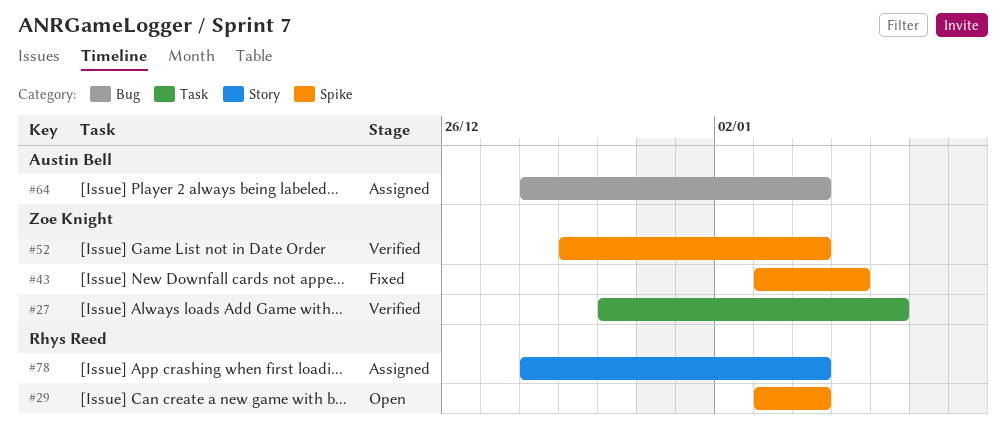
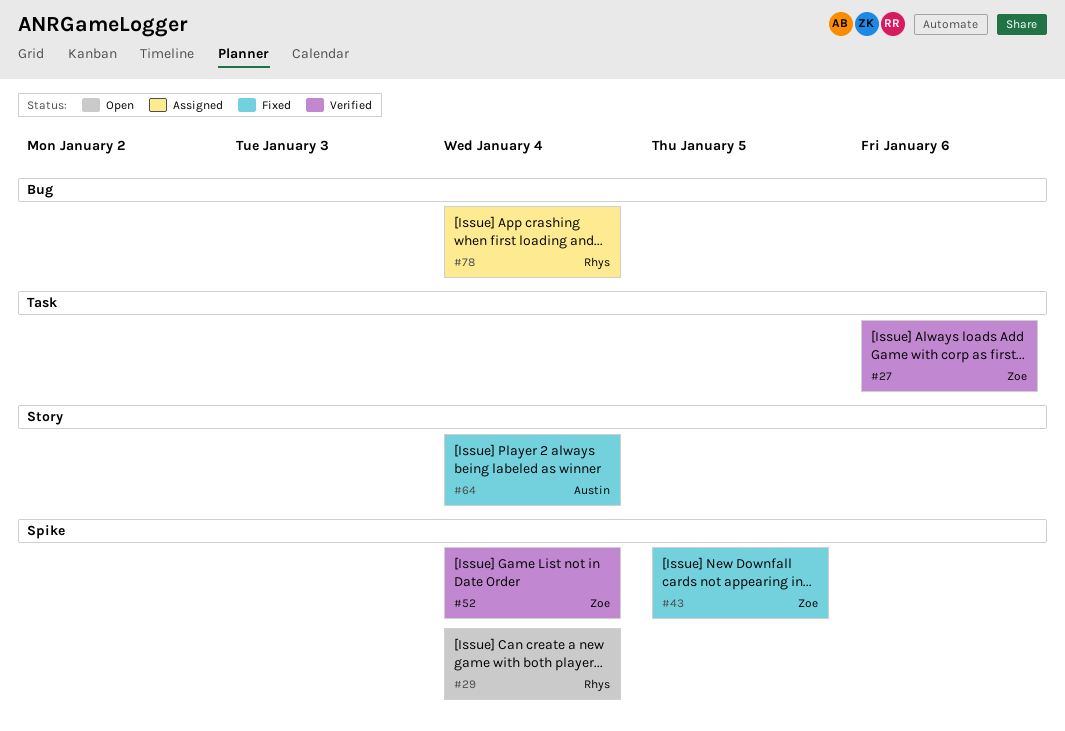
#64, status: Assigned -> Fixed
#64, label: Bug -> Story
#78, label: Story -> Bug

